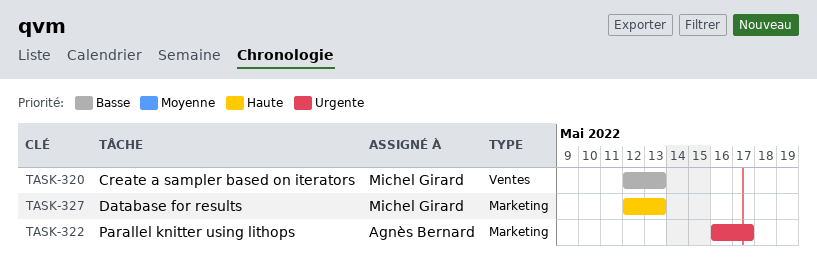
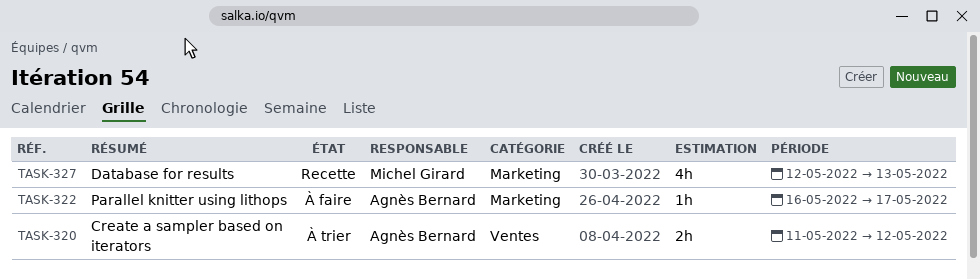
TASK-320, owner: Michel Girard -> Agnès Bernard
TASK-320, start: May 12 -> May 11
TASK-320, due: May 13 -> May 12

